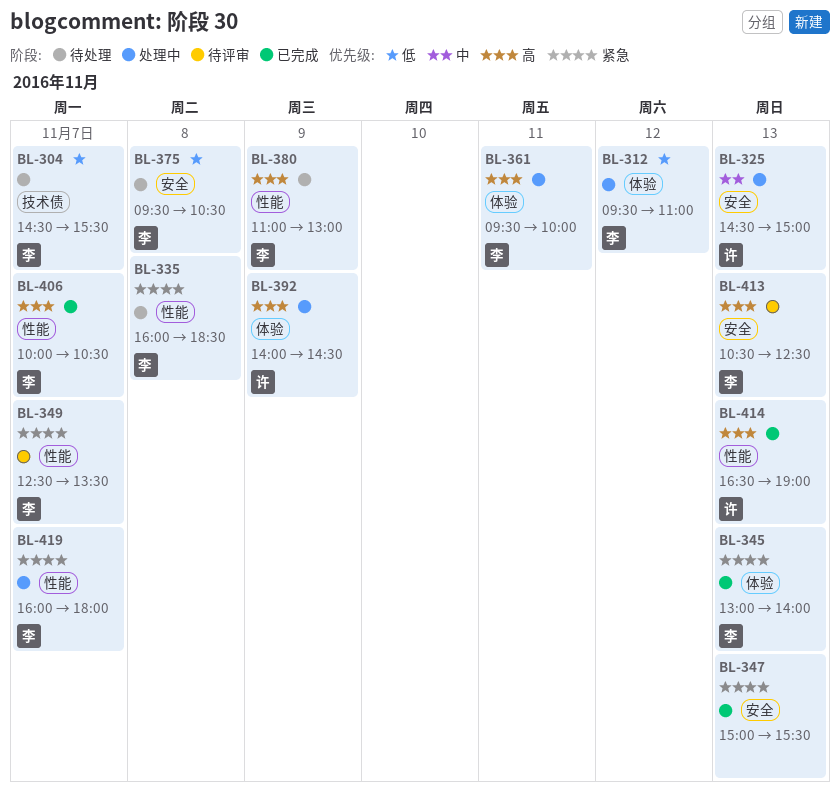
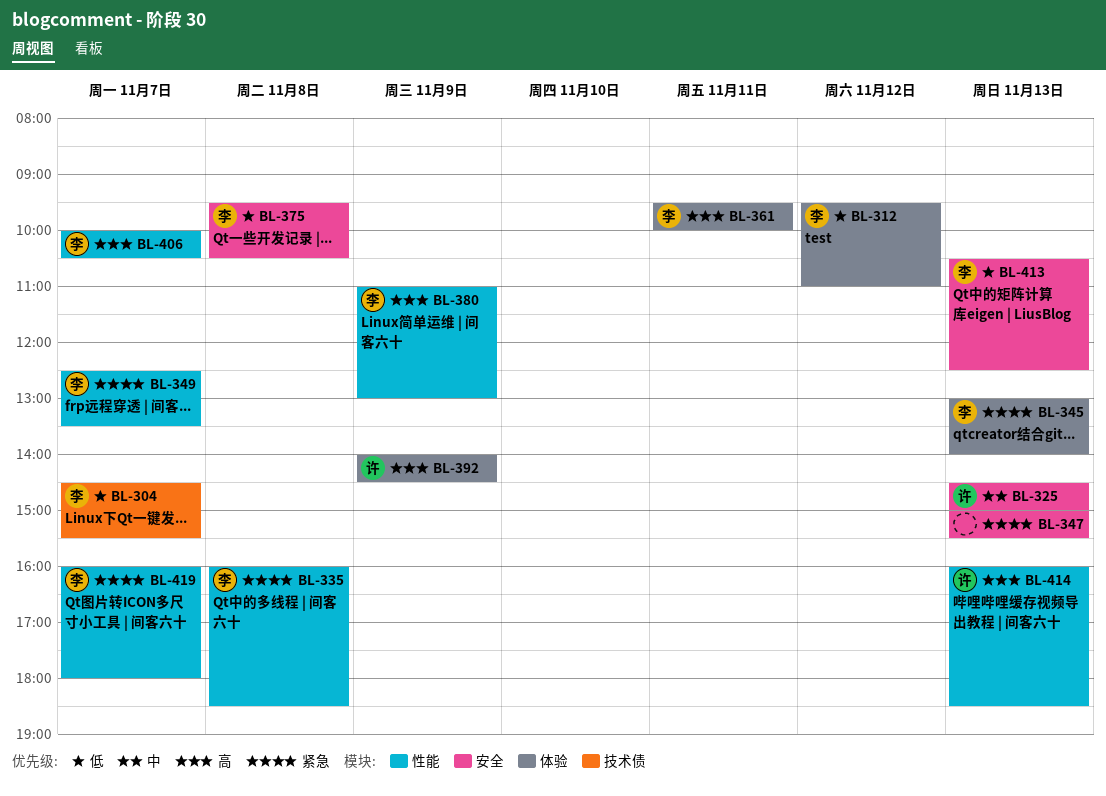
BL-413, priority: 高 -> 低
BL-414, begins: 16:30 -> 16:00
BL-414, ends: 19:00 -> 18:30

